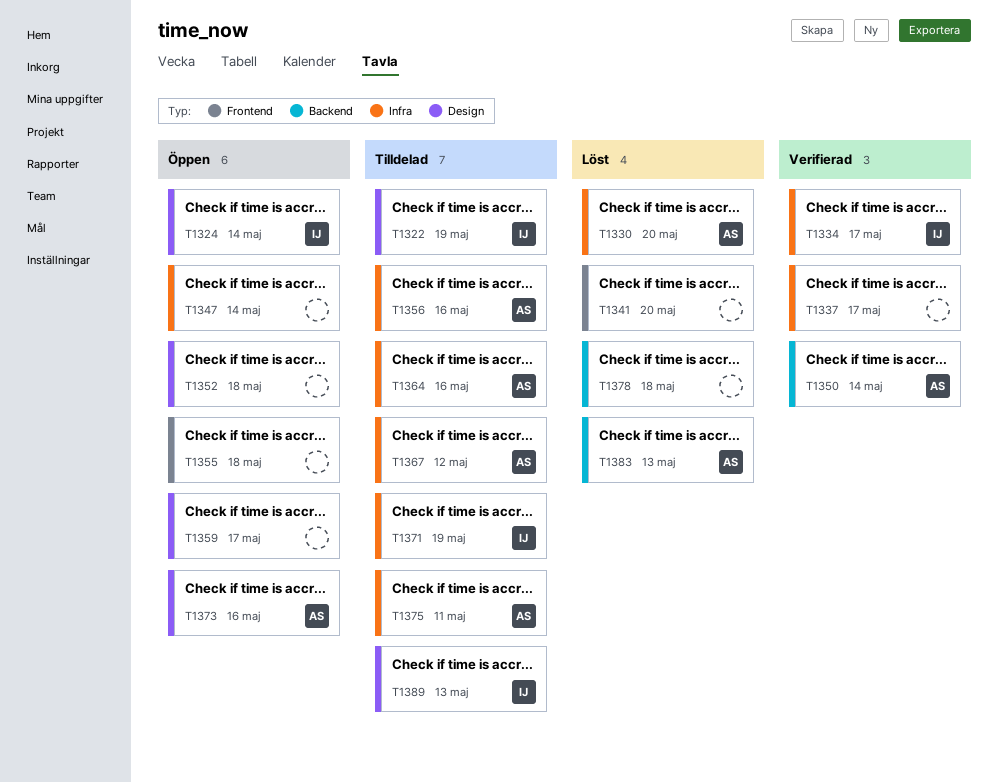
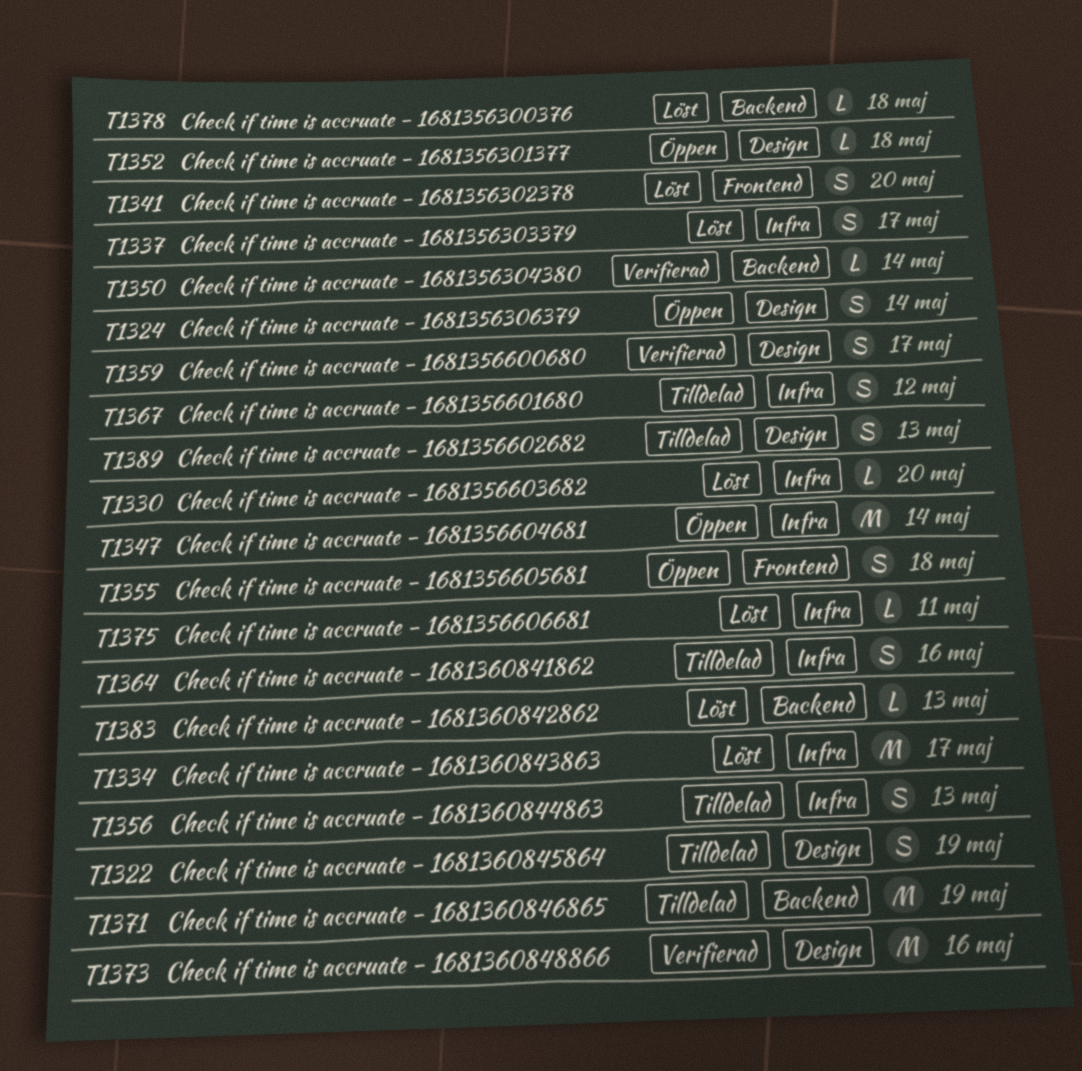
T1334, status: Verifierad -> Löst
T1337, status: Verifierad -> Löst
T1356, due: May 16 -> May 13
T1359, status: Öppen -> Verifierad
T1371, label: Infra -> Backend
T1373, status: Öppen -> Verifierad
T1375, status: Tilldelad -> Löst

